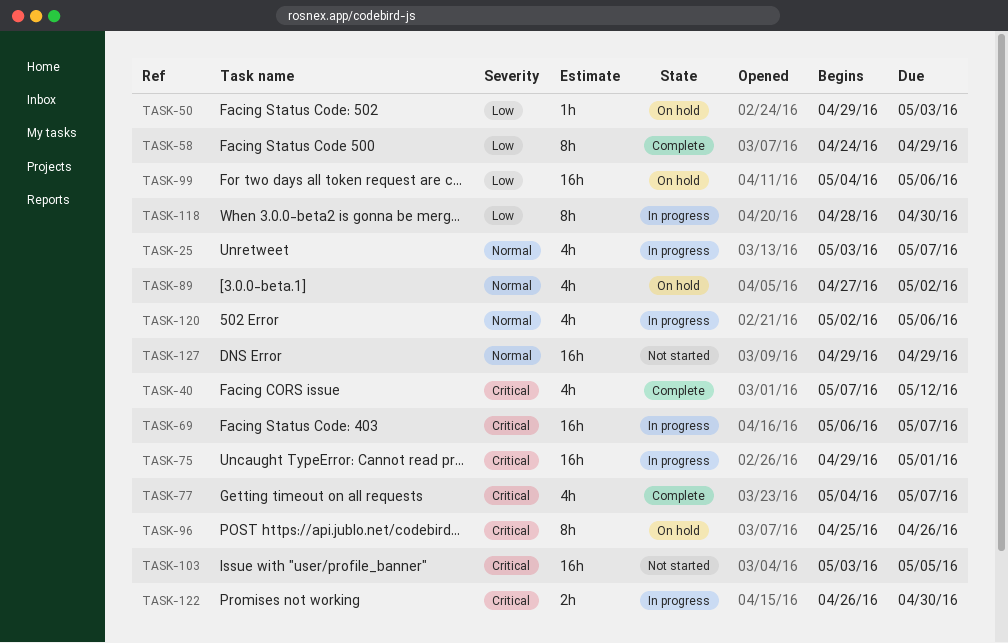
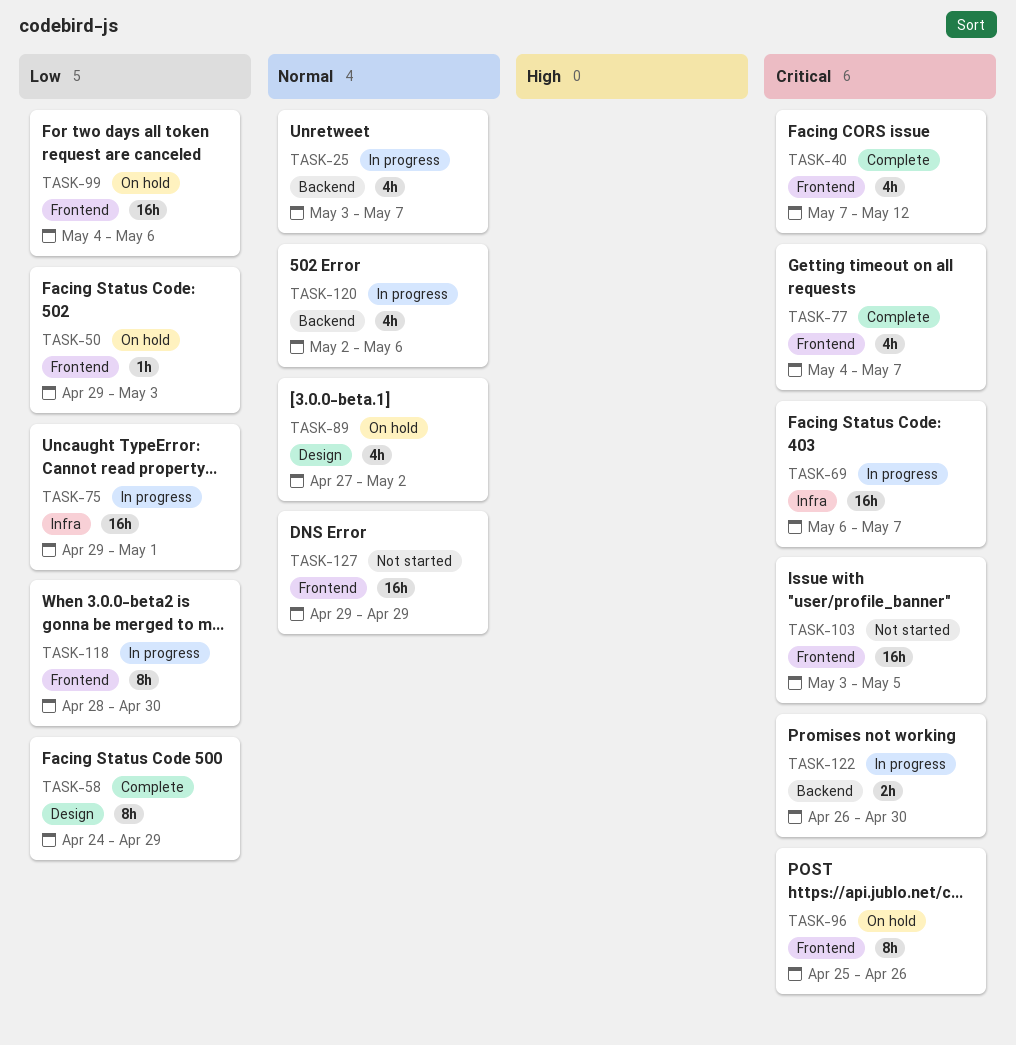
TASK-75, priority: Critical -> Low

